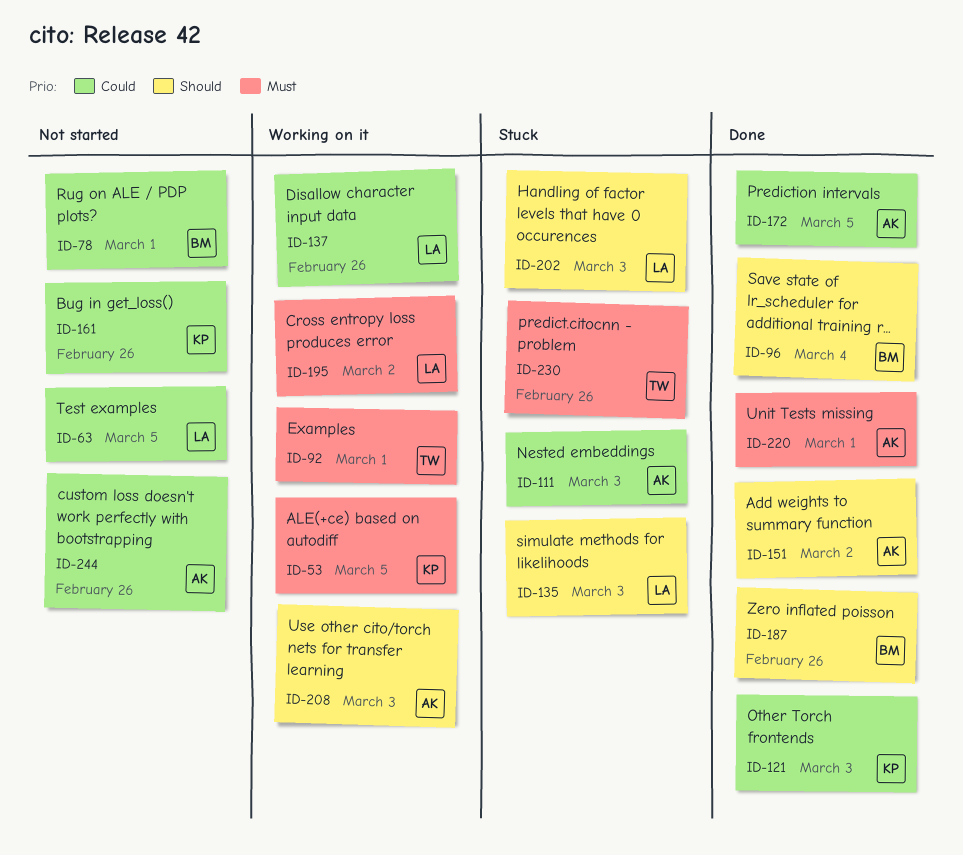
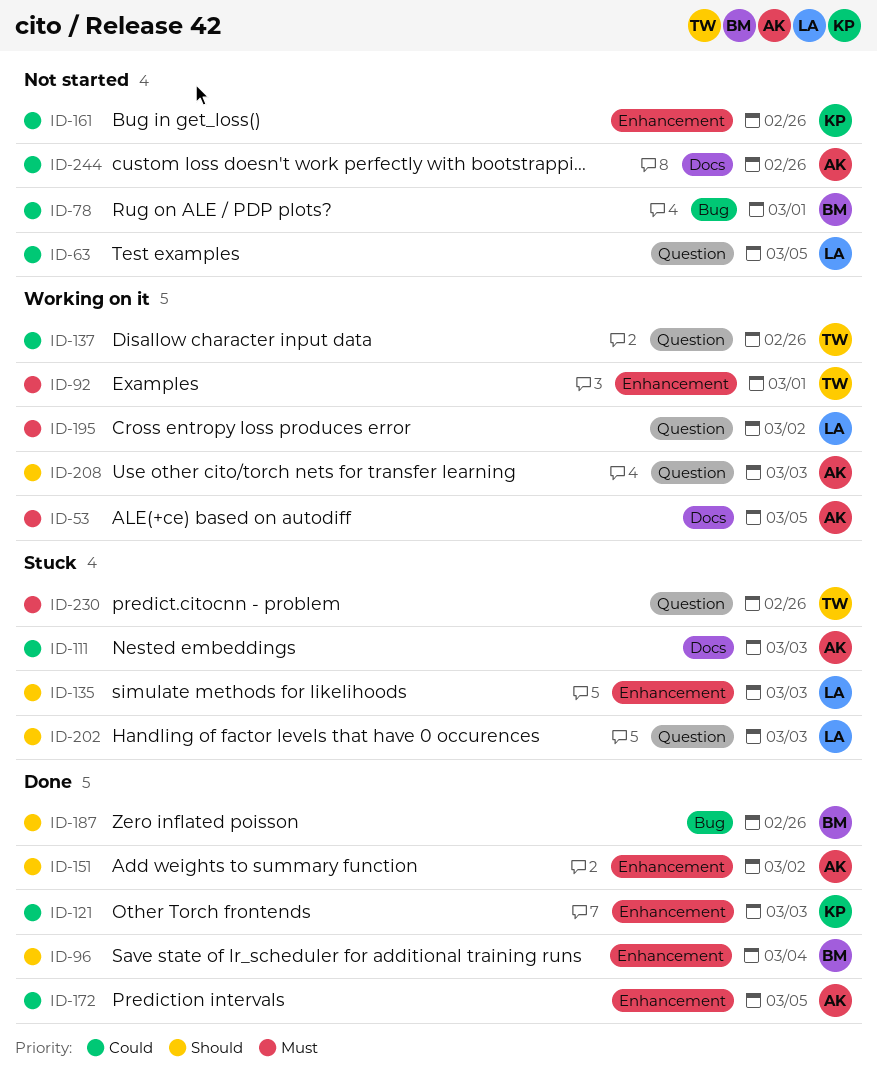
ID-53, owner: KP -> AK
ID-137, owner: LA -> TW
ID-220: present -> none

